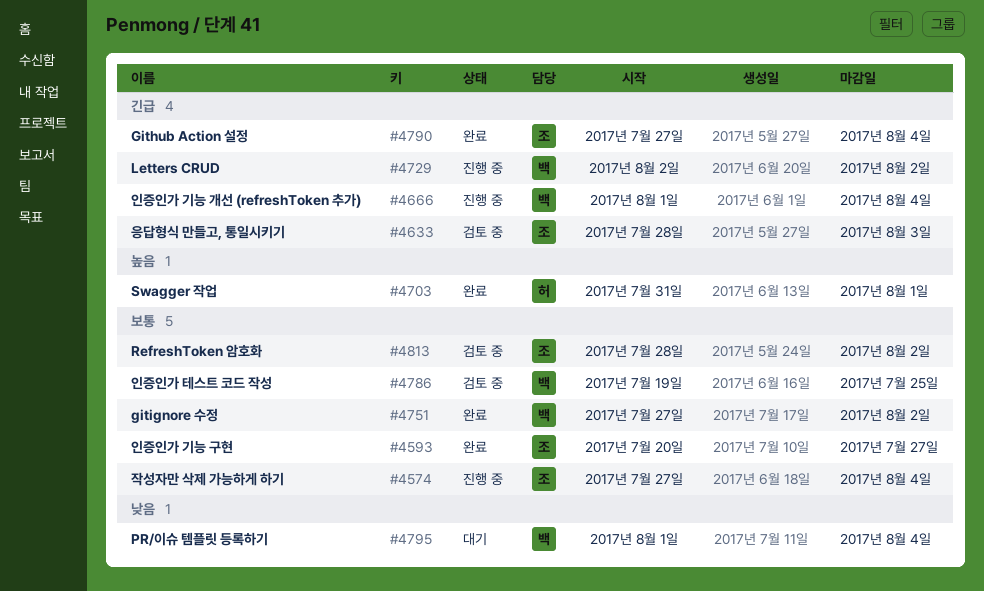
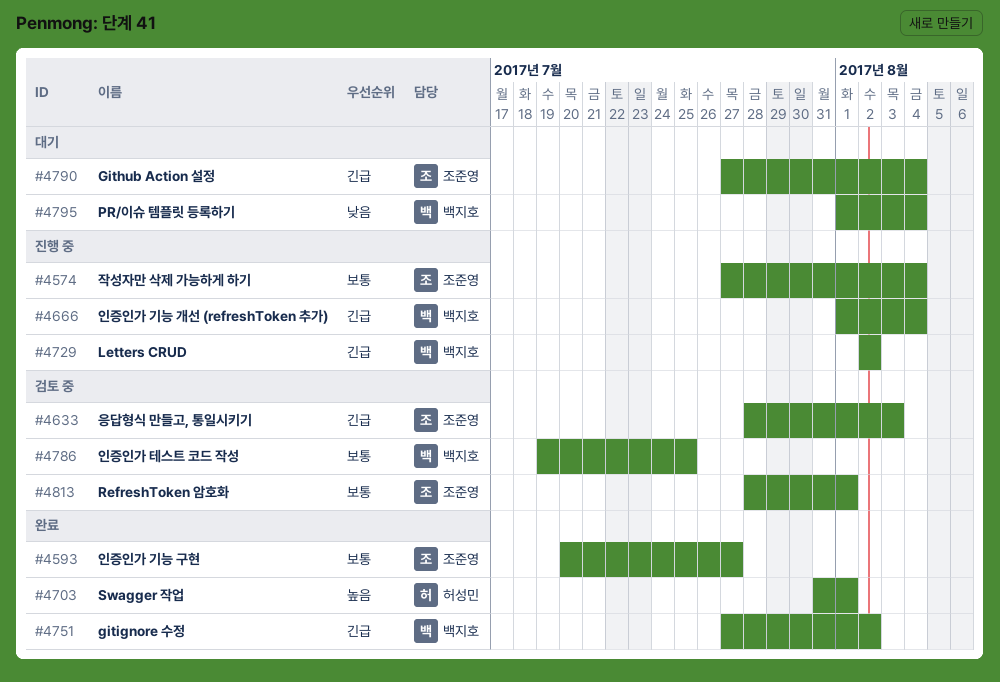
#4751, priority: 보통 -> 긴급
#4790, status: 완료 -> 대기
#4813, due: Aug 2 -> Aug 1

